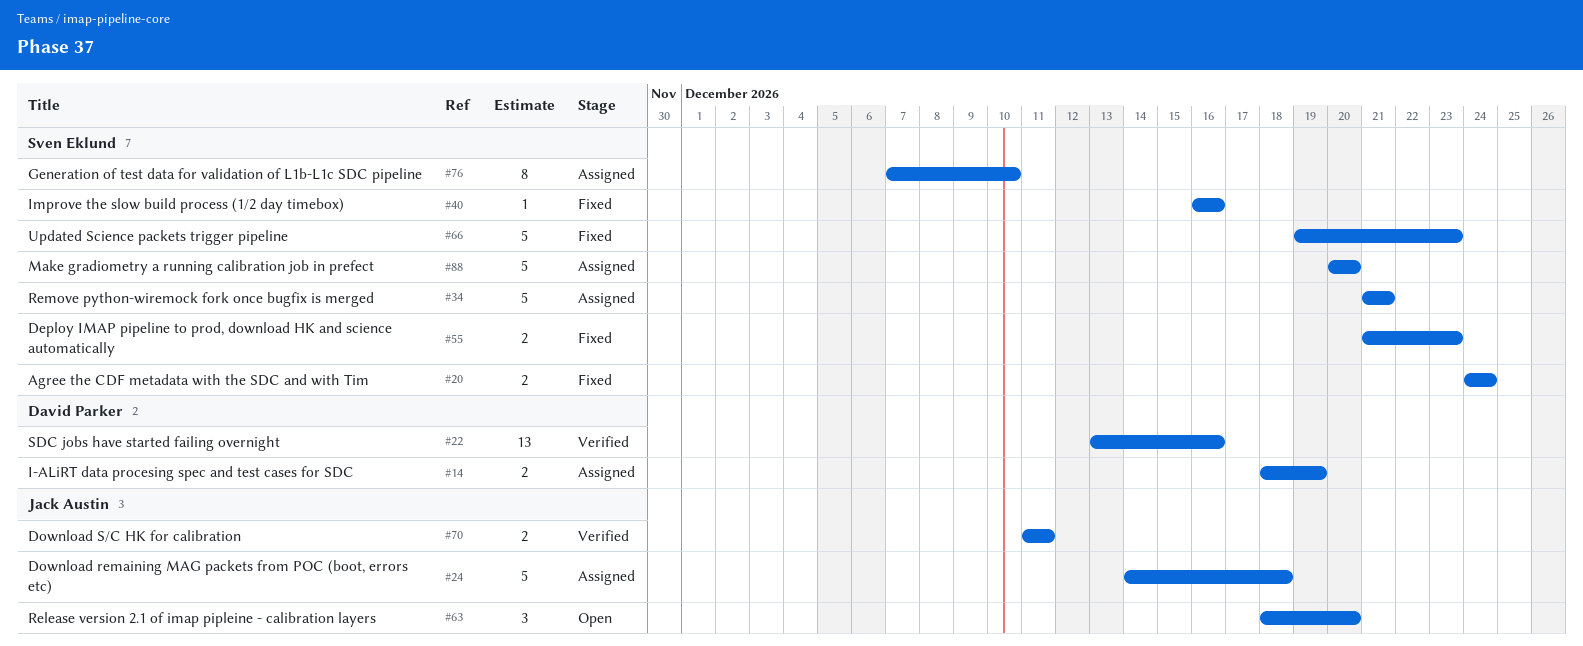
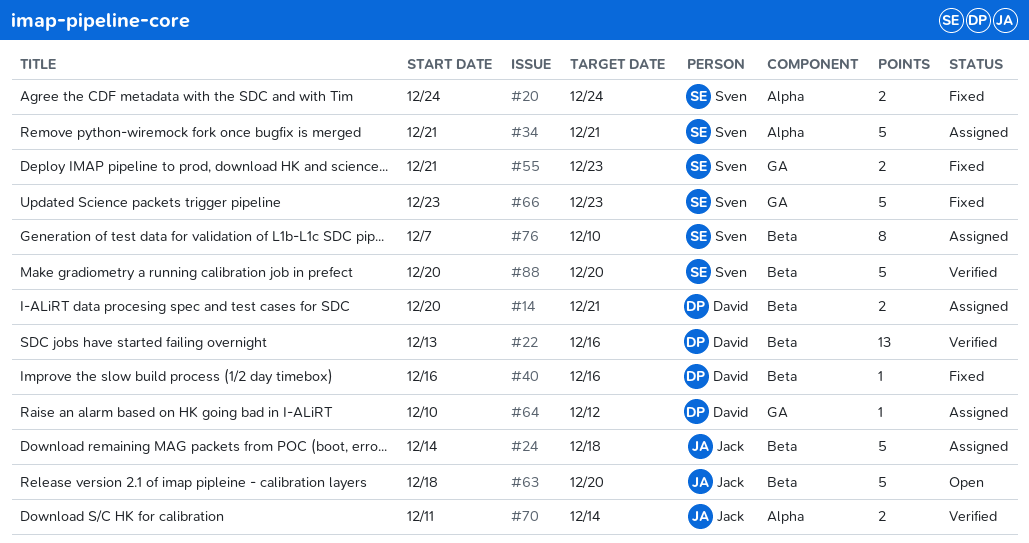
#14, start: Dec 18 -> Dec 20
#14, due: Dec 19 -> Dec 21
#40, owner: Sven Eklund -> David Parker
#63, estimate: 3 -> 5
#64: none -> present
#66, start: Dec 19 -> Dec 23
#70, due: Dec 11 -> Dec 14
#88, status: Assigned -> Verified

